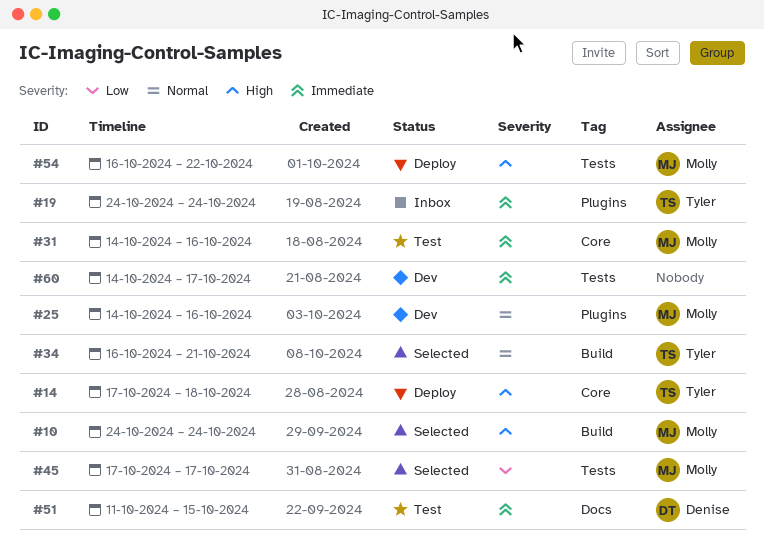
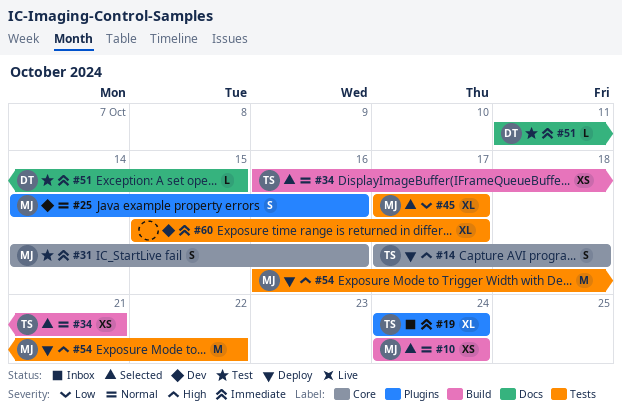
#10, priority: High -> Normal
#60, start: Oct 14 -> Oct 15

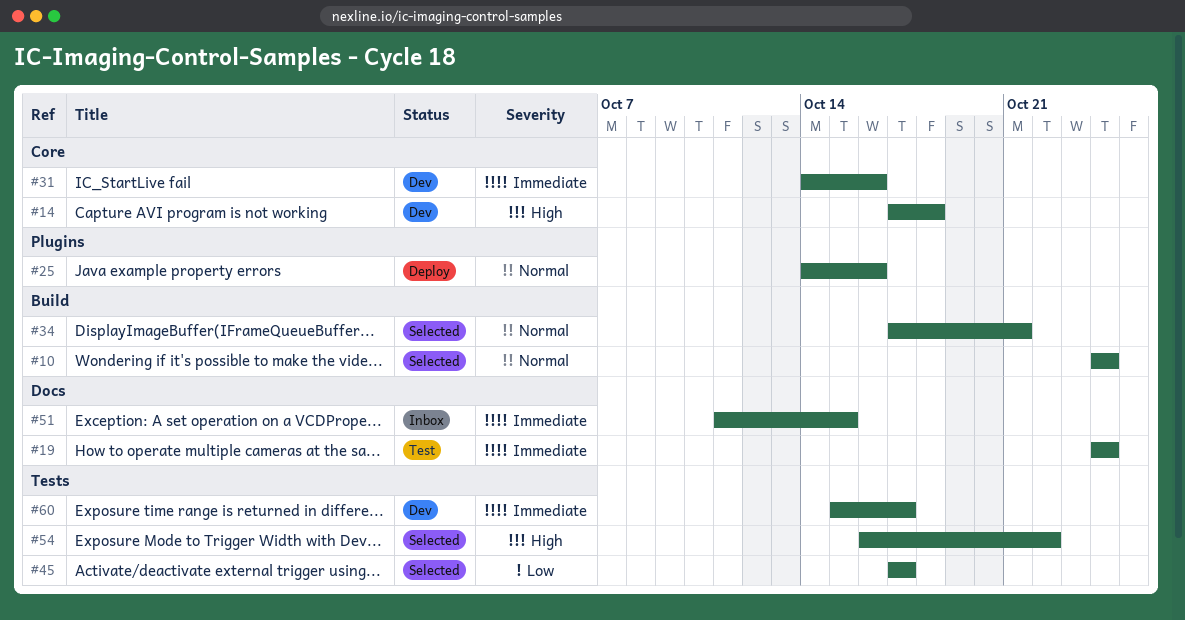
#14, status: Deploy -> Dev
#19, status: Inbox -> Test
#19, label: Plugins -> Docs
#25, status: Dev -> Deploy
#31, status: Test -> Dev
#34, start: Oct 16 -> Oct 17
#51, status: Test -> Inbox
#54, status: Deploy -> Selected

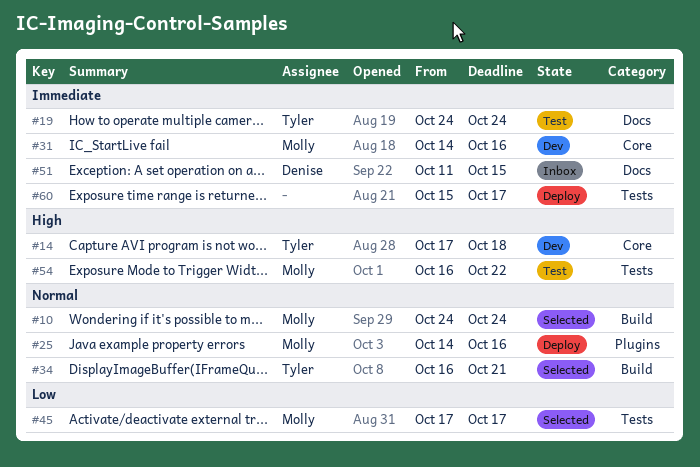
#34, start: Oct 17 -> Oct 16
#54, status: Selected -> Test
#60, status: Dev -> Deploy

